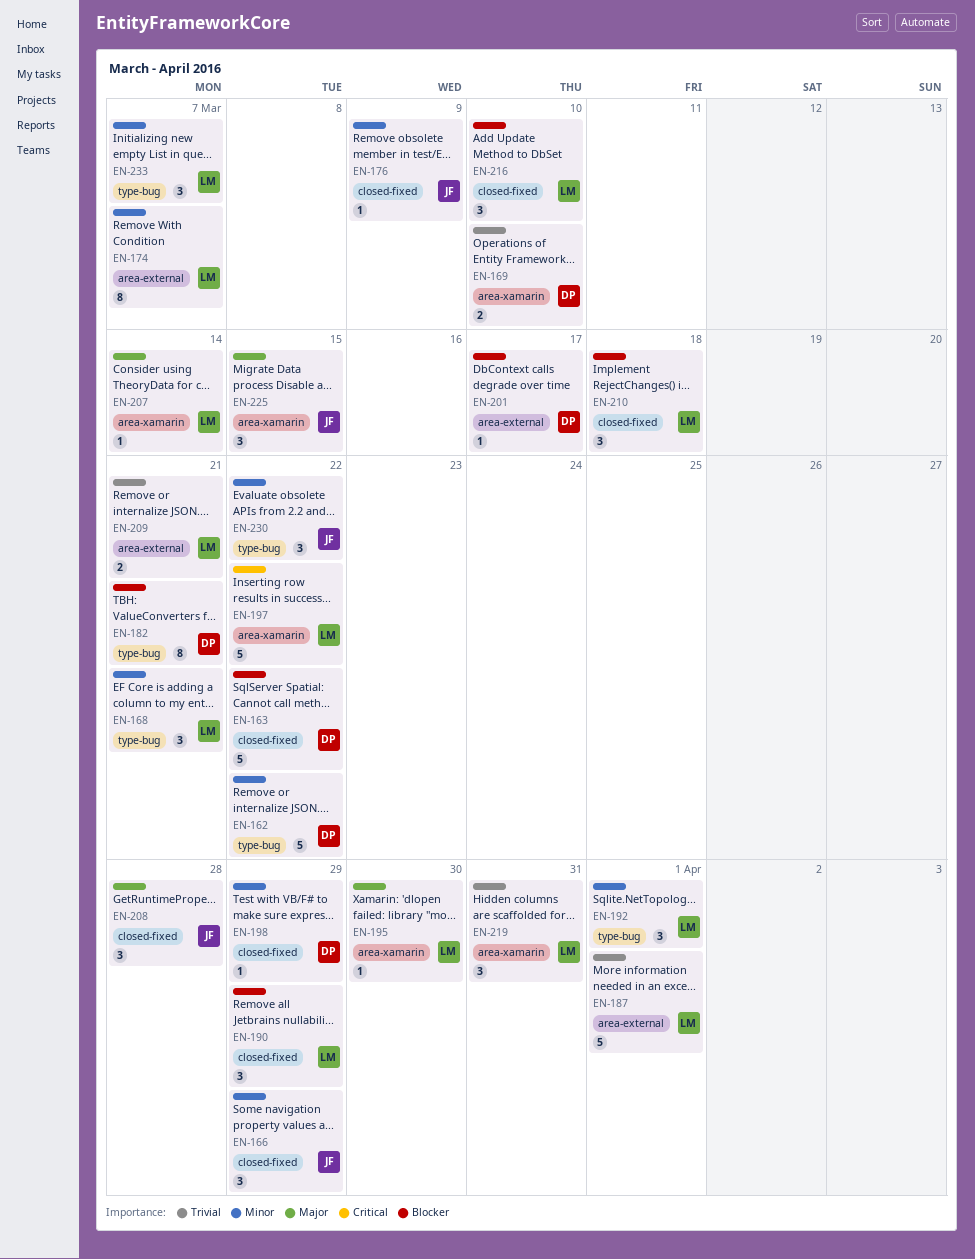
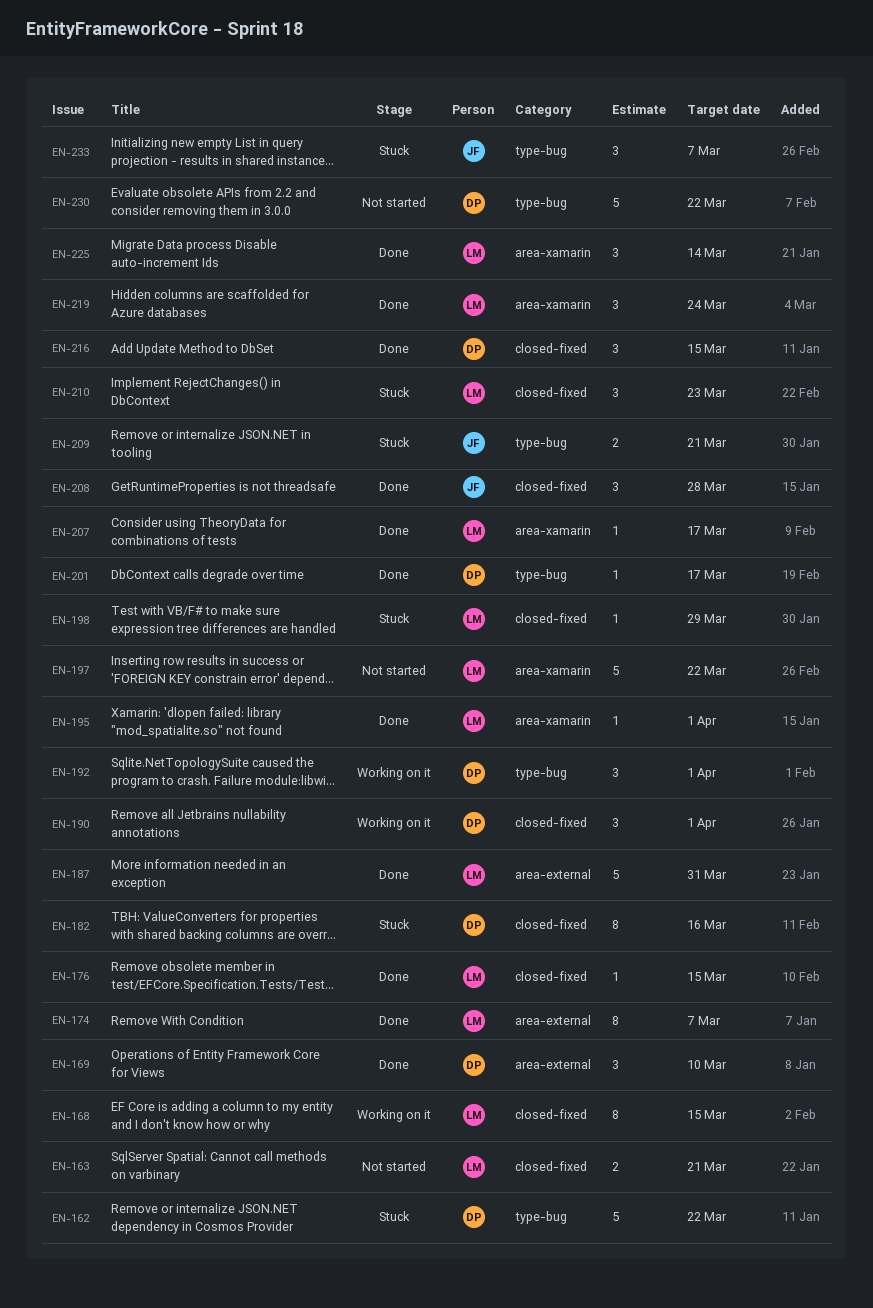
EN-163, owner: DP -> LM
EN-163, estimate: 5 -> 2
EN-163, due: Mar 22 -> Mar 21
EN-166: present -> none
EN-168, label: type-bug -> closed-fixed
EN-168, estimate: 3 -> 8
EN-168, due: Mar 21 -> Mar 15
EN-169, label: area-xamarin -> area-external
EN-169, estimate: 2 -> 3
EN-176, owner: JF -> LM
EN-176, due: Mar 9 -> Mar 15
EN-182, label: type-bug -> closed-fixed
EN-182, due: Mar 21 -> Mar 16
EN-187, due: Apr 1 -> Mar 31
EN-190, owner: LM -> DP
EN-190, due: Mar 29 -> Apr 1
EN-192, owner: LM -> DP
EN-195, due: Mar 30 -> Apr 1
EN-198, owner: DP -> LM
EN-201, label: area-external -> type-bug
EN-207, due: Mar 14 -> Mar 17
EN-209, owner: LM -> JF
EN-209, label: area-external -> type-bug
EN-210, due: Mar 18 -> Mar 23
EN-216, owner: LM -> DP
EN-216, due: Mar 10 -> Mar 15
EN-219, due: Mar 31 -> Mar 24
EN-225, owner: JF -> LM
EN-225, due: Mar 15 -> Mar 14
EN-230, owner: JF -> DP
EN-230, estimate: 3 -> 5
EN-233, owner: LM -> JF

